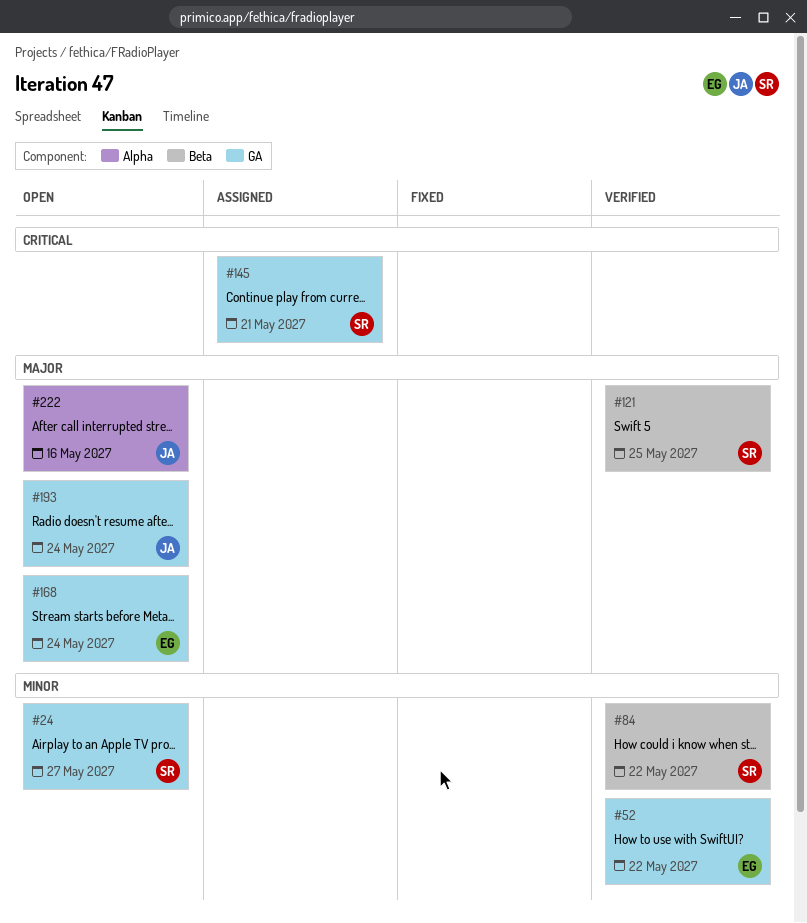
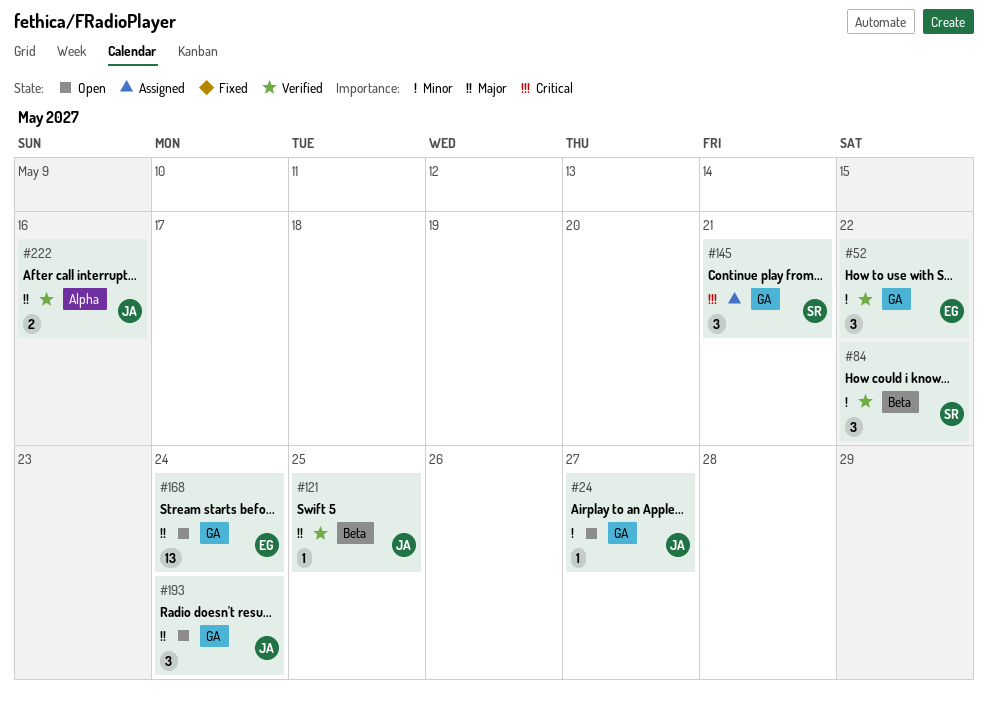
#24, owner: SR -> JA
#121, owner: SR -> JA
#222, status: Open -> Verified

